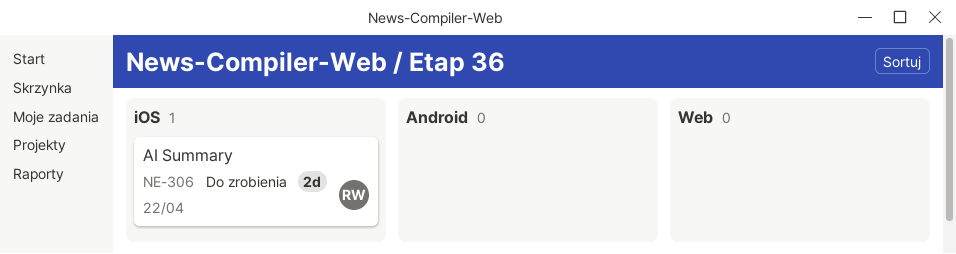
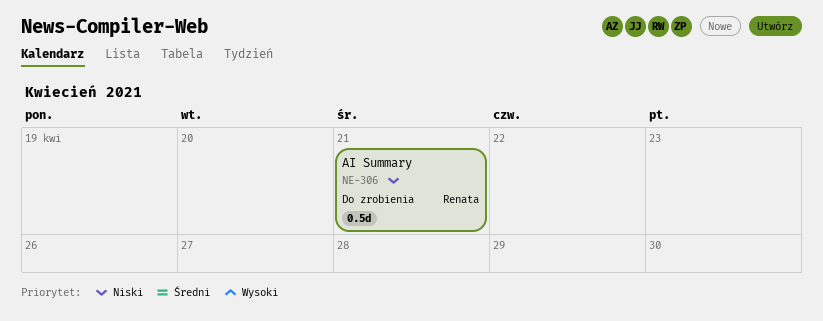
NE-306, estimate: 2d -> 0.5d
NE-306, due: Apr 22 -> Apr 21

